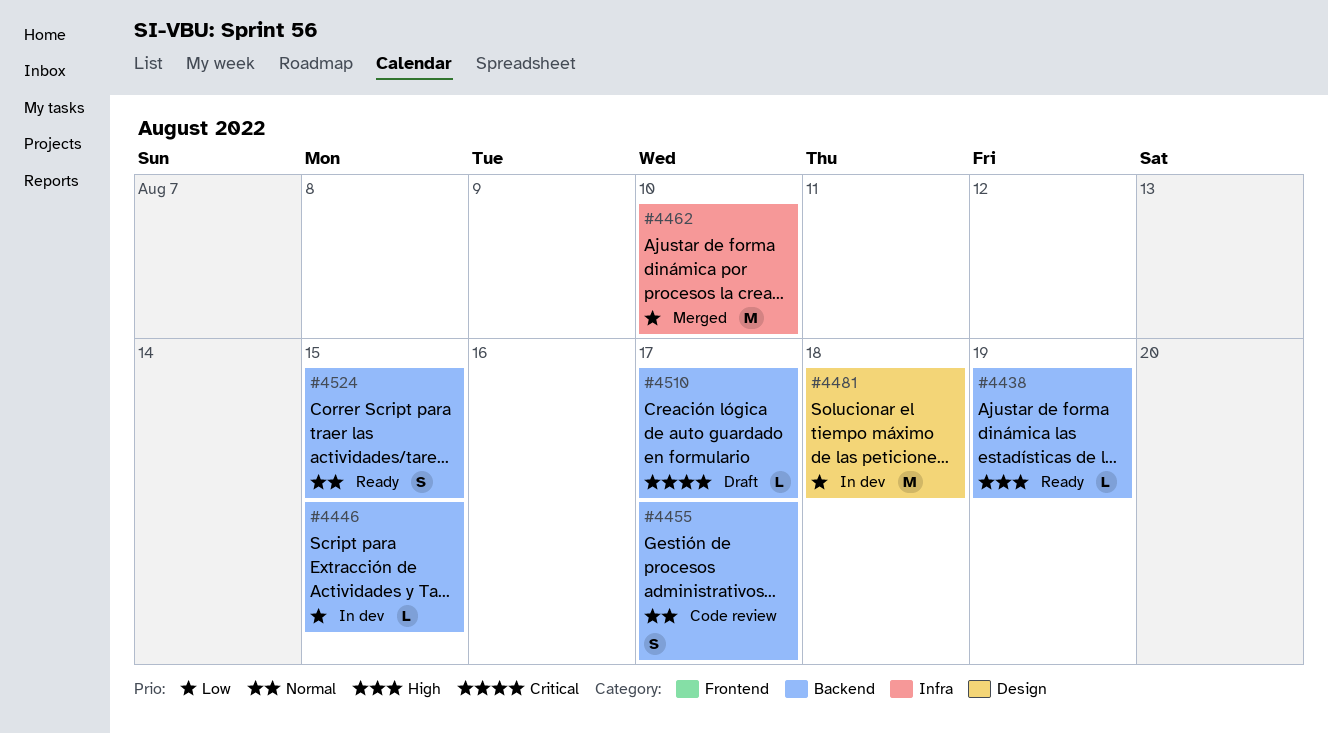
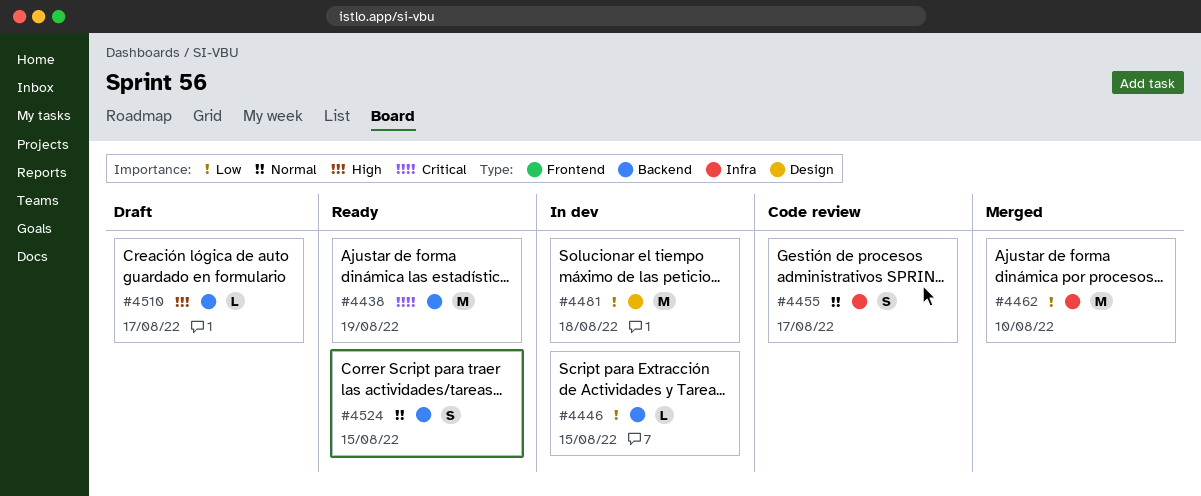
#4438, priority: High -> Critical
#4438, estimate: L -> M
#4455, label: Backend -> Infra
#4510, priority: Critical -> High

